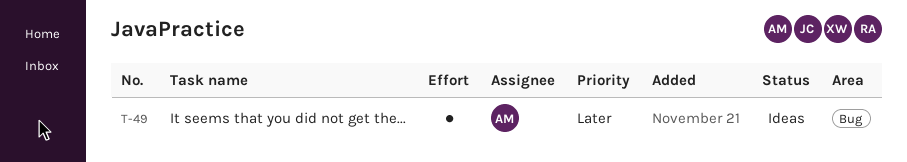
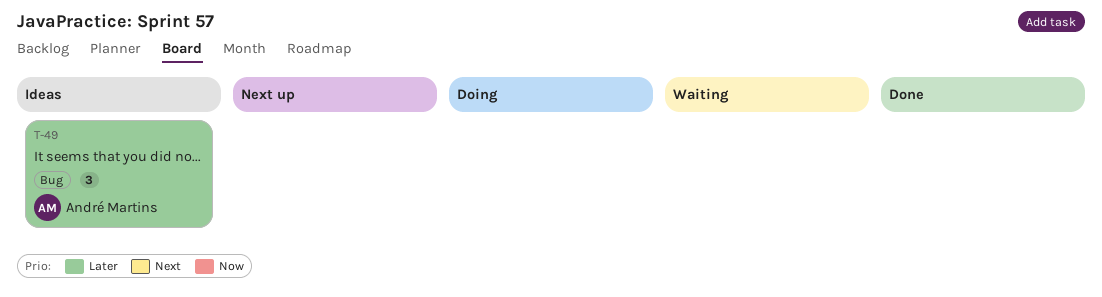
T-49, estimate: 1 -> 3

